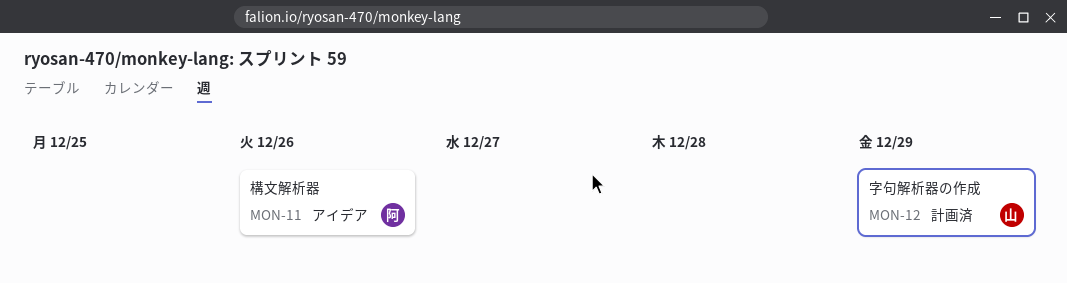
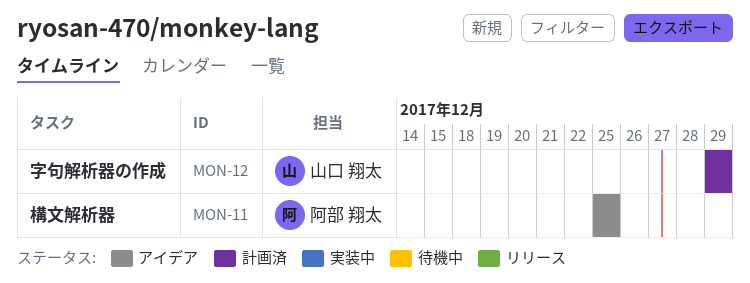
MON-11, due: Dec 26 -> Dec 25

